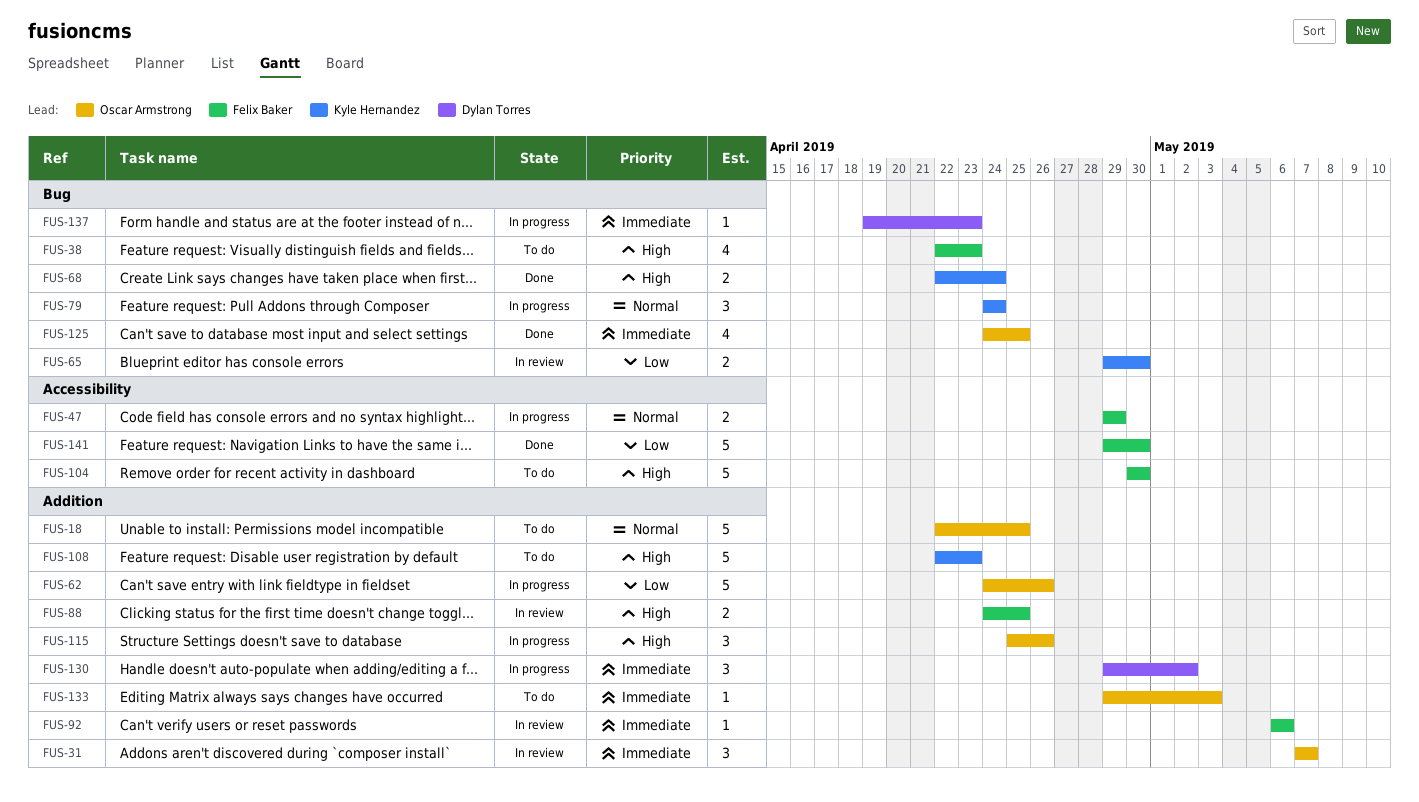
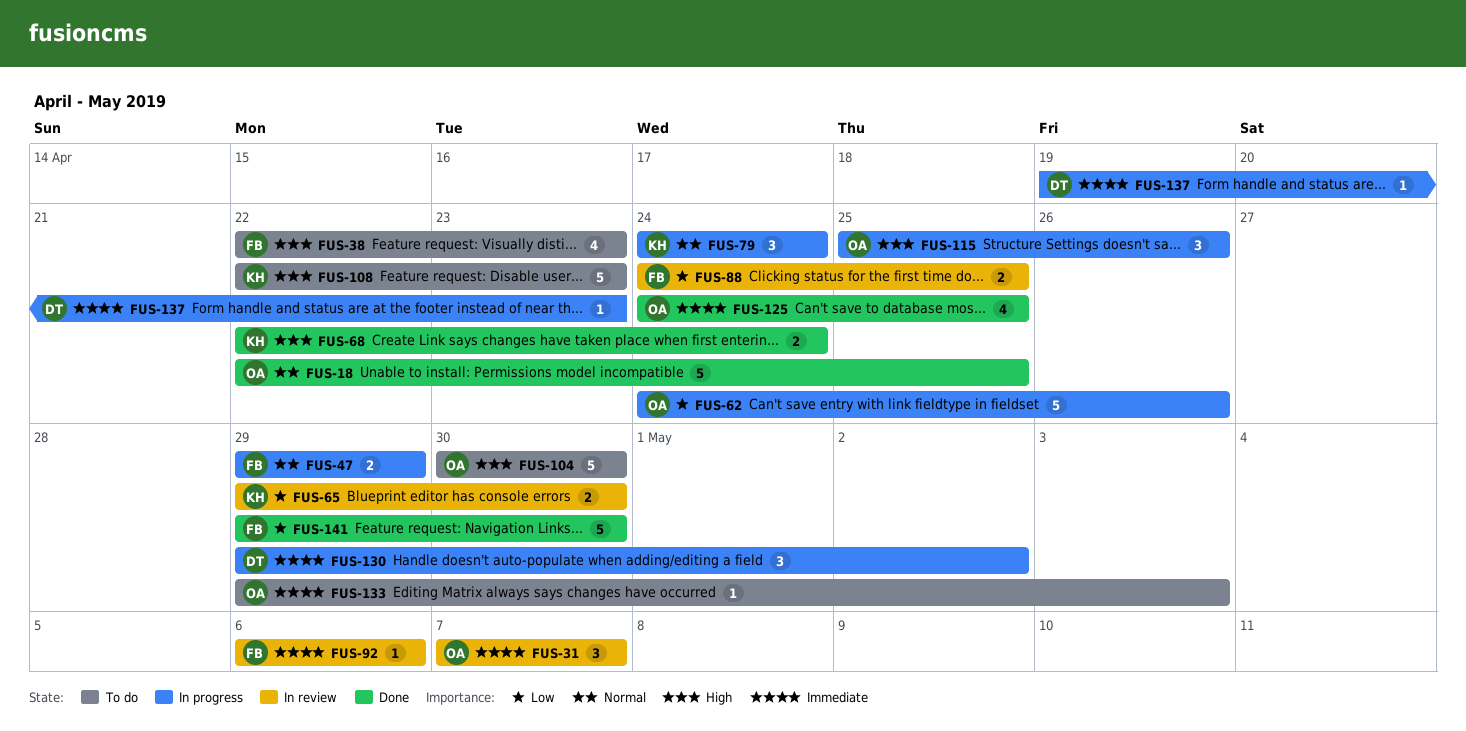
FUS-18, status: To do -> Done
FUS-88, priority: High -> Low
FUS-104, owner: Felix Baker -> Oscar Armstrong

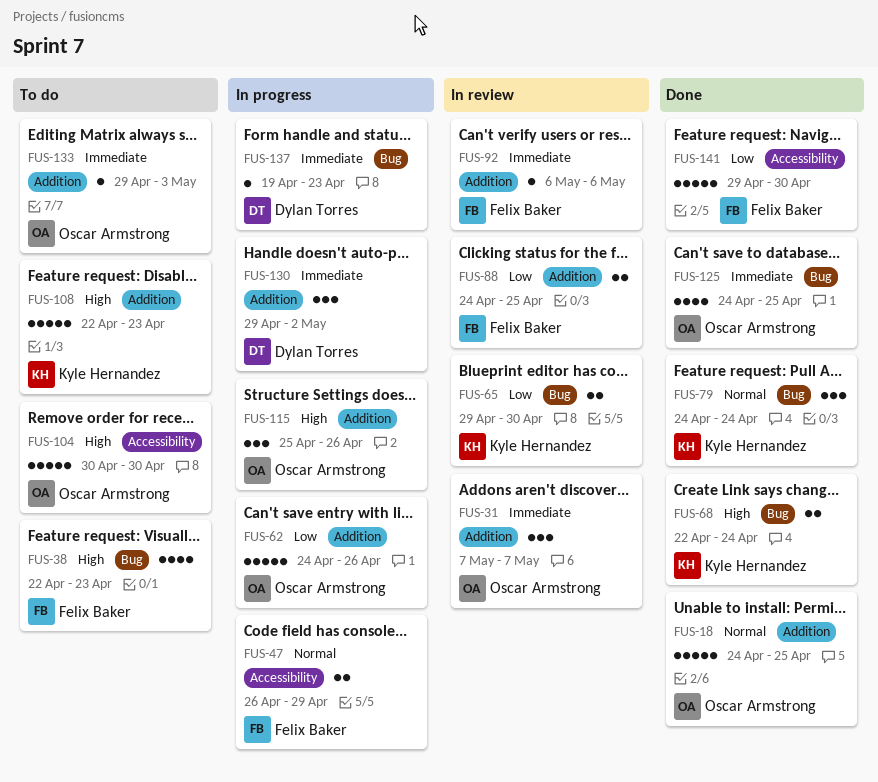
FUS-18, start: Apr 22 -> Apr 24
FUS-47, start: Apr 29 -> Apr 26
FUS-79, status: In progress -> Done

